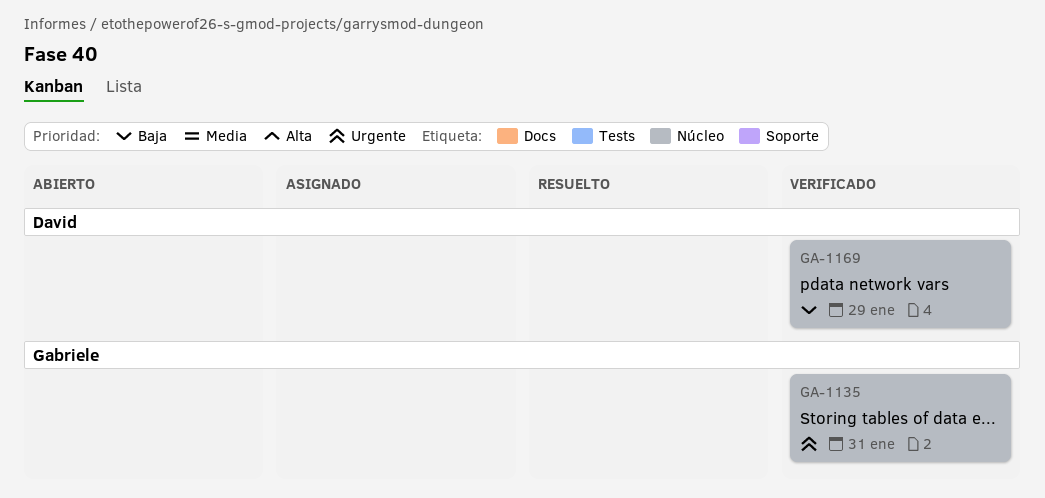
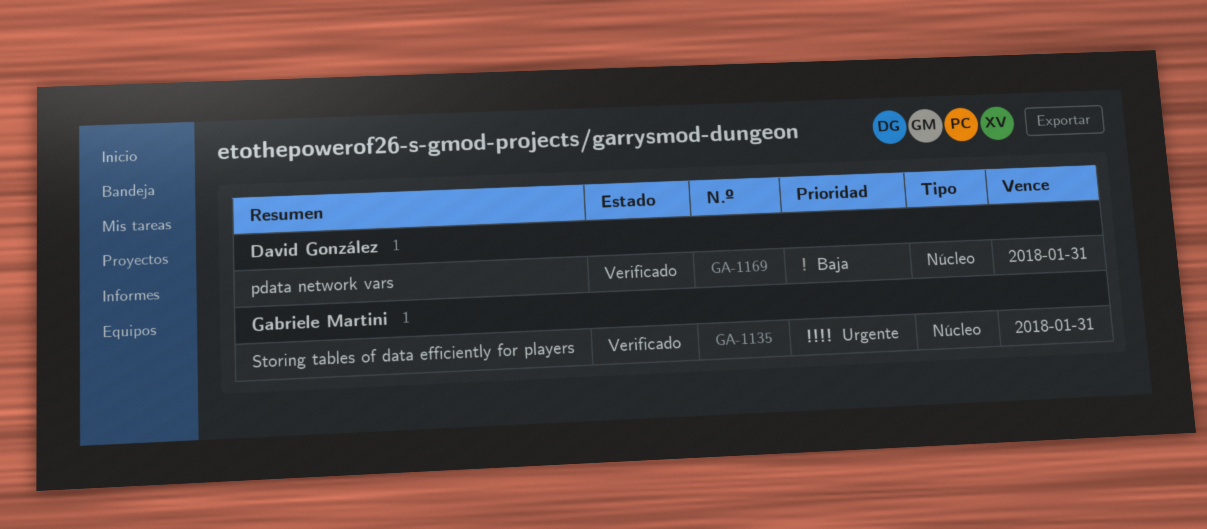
GA-1169, due: Jan 29 -> Jan 31

